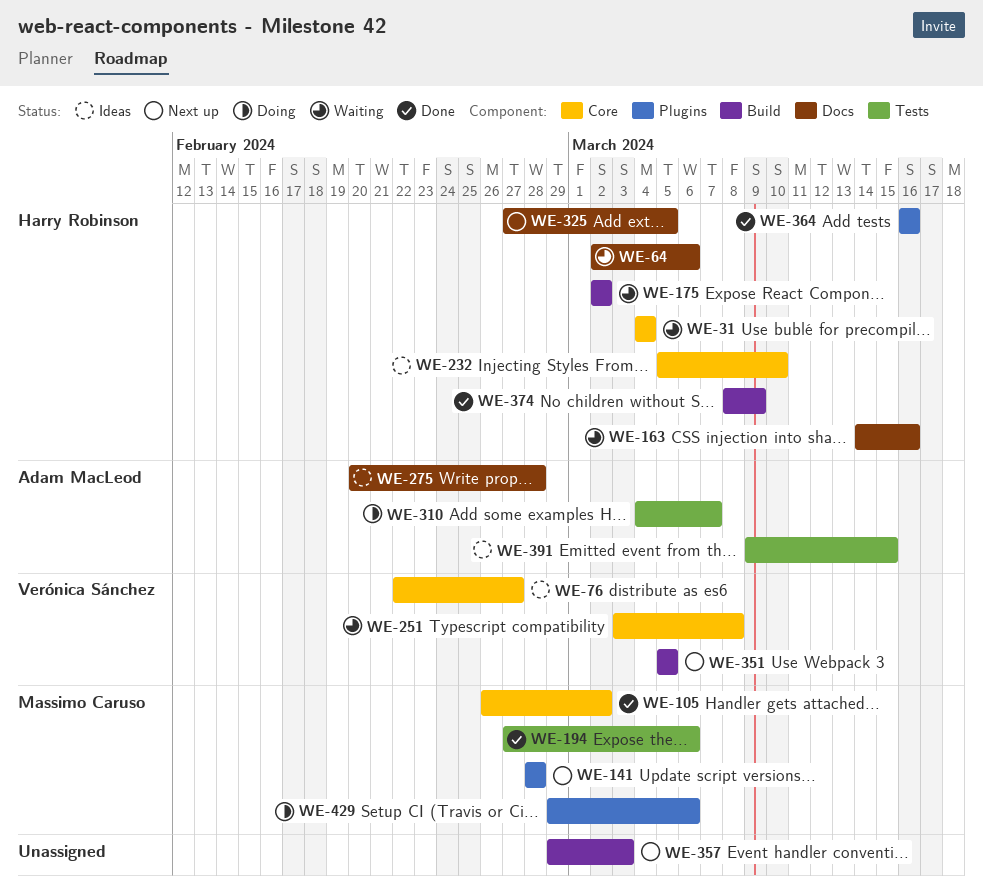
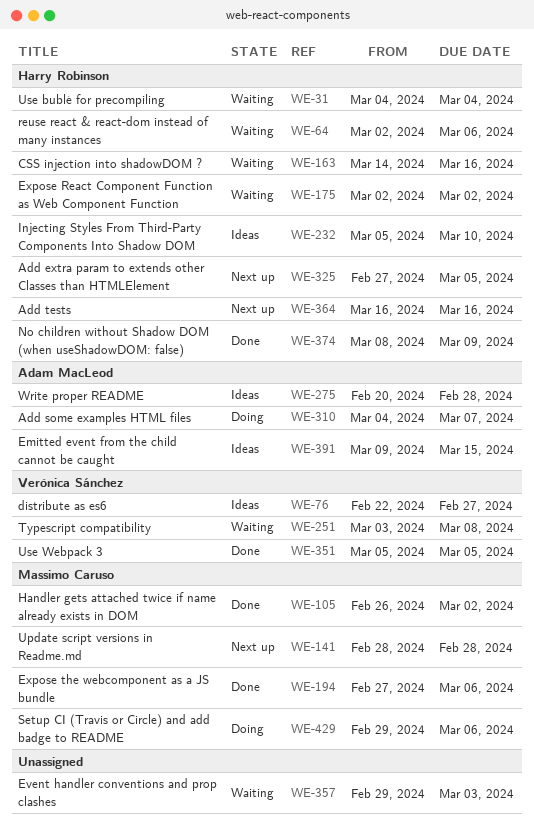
WE-351, status: Next up -> Done
WE-357, status: Next up -> Waiting
WE-364, status: Done -> Next up

